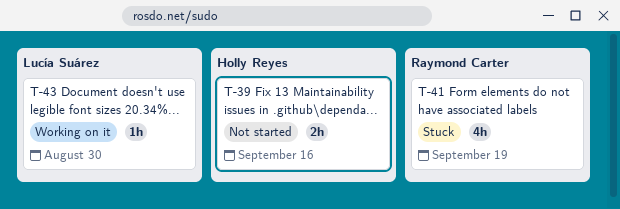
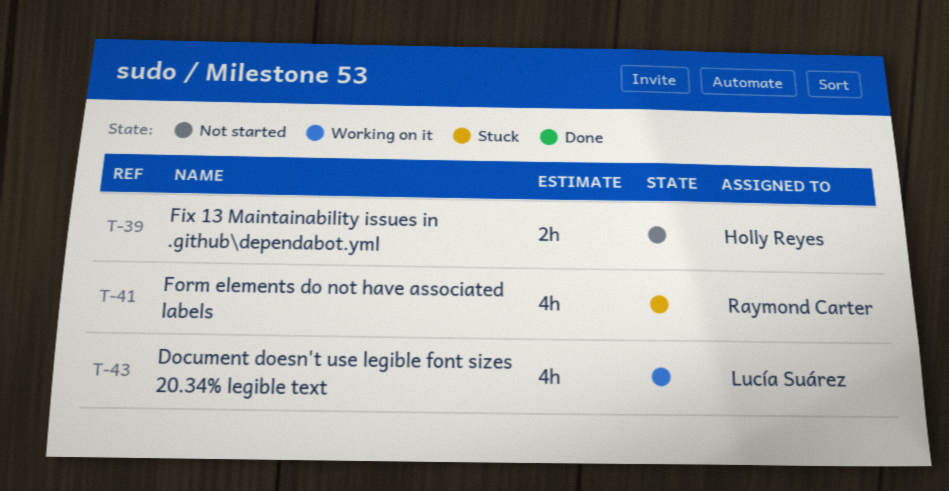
T-43, estimate: 1h -> 4h

